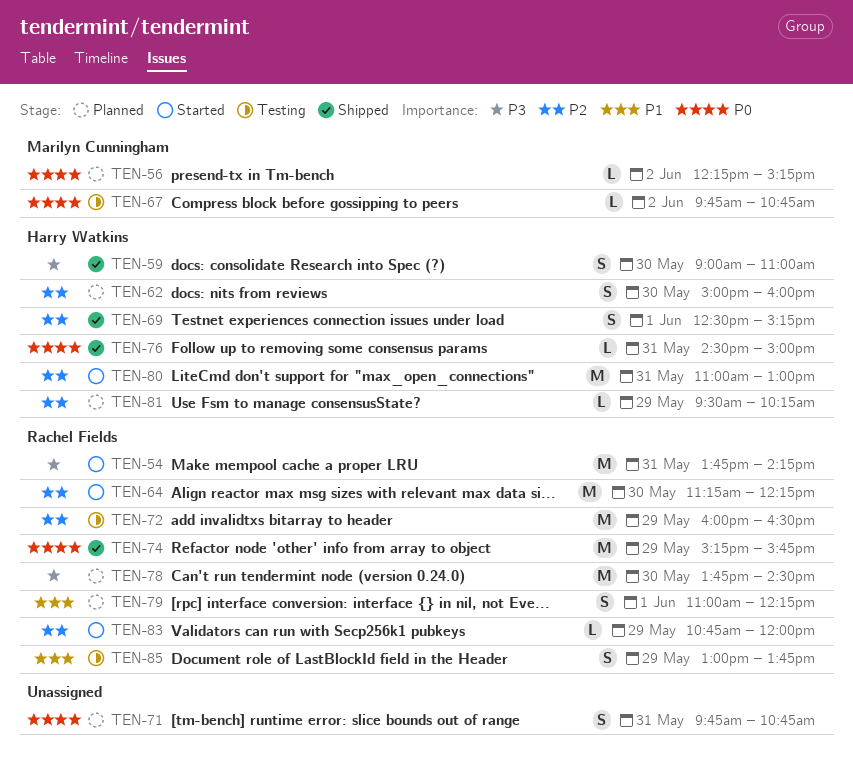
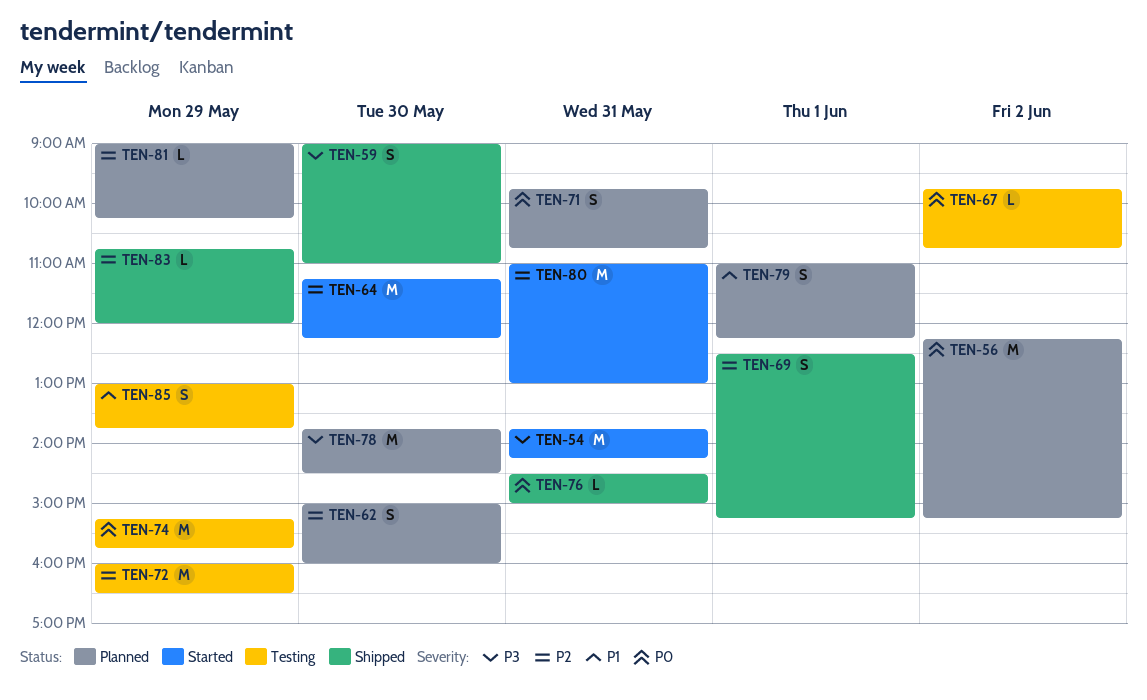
TEN-56, estimate: L -> M
TEN-74, status: Shipped -> Testing
TEN-81, begins: 09:30 -> 09:00
TEN-83, status: Started -> Shipped

